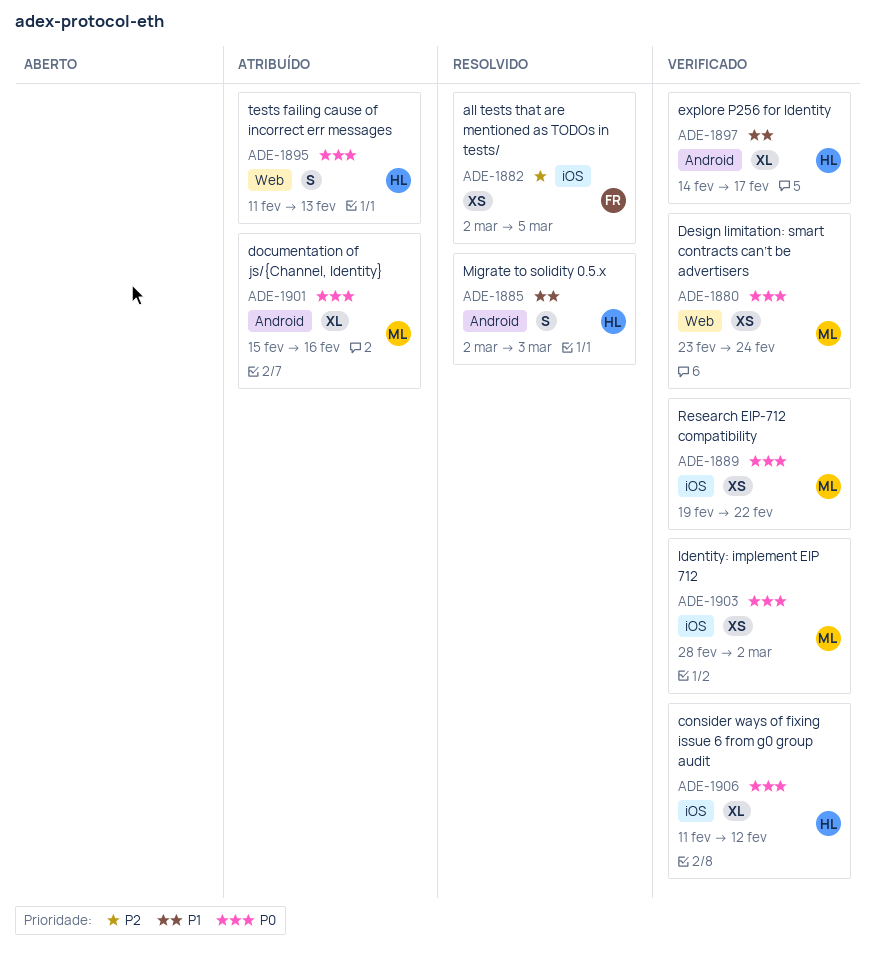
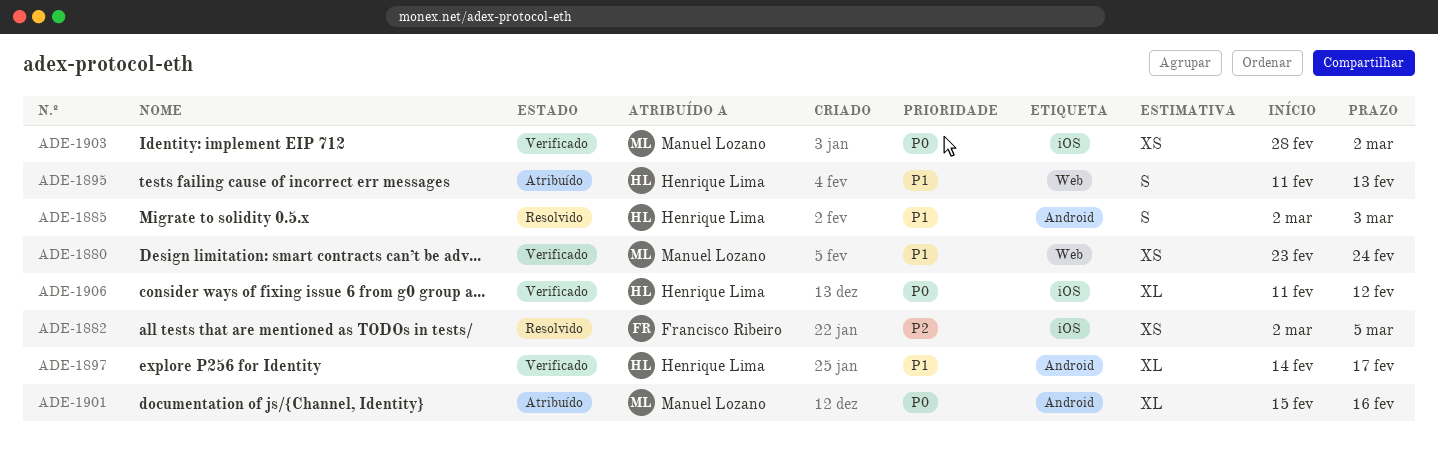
ADE-1880, priority: P0 -> P1
ADE-1889: present -> none
ADE-1895, priority: P0 -> P1

